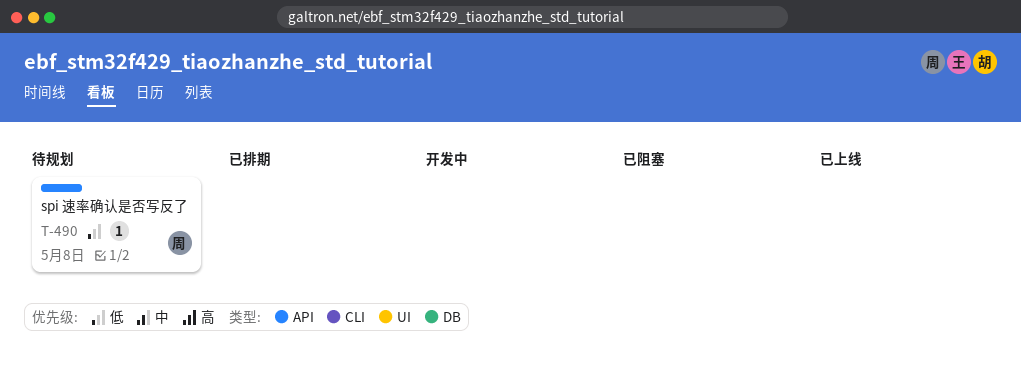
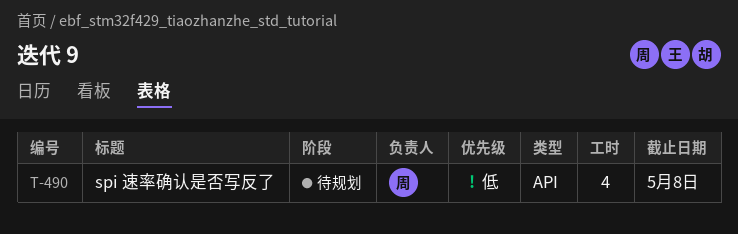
T-490, estimate: 1 -> 4

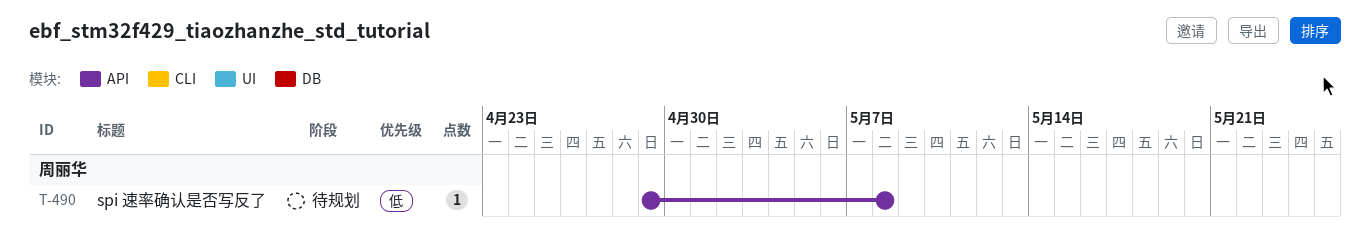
T-490, estimate: 4 -> 1

